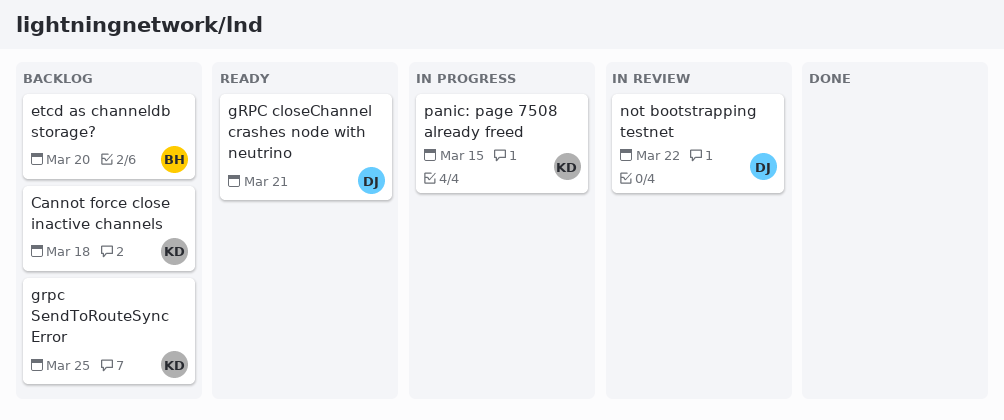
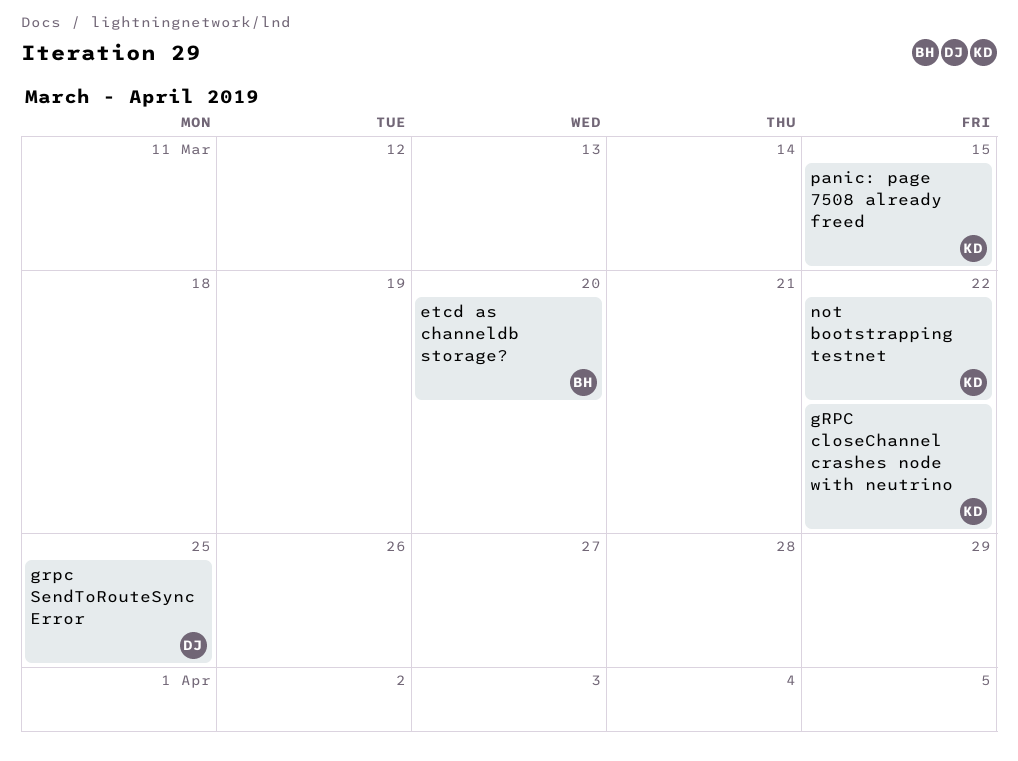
Cannot force close inactive channels: present -> none
gRPC closeChannel crashes node with neutrino, owner: DJ -> KD
gRPC closeChannel crashes node with neutrino, due: Mar 21 -> Mar 22
grpc SendToRouteSync Error, owner: KD -> DJ
not bootstrapping testnet, owner: DJ -> KD

